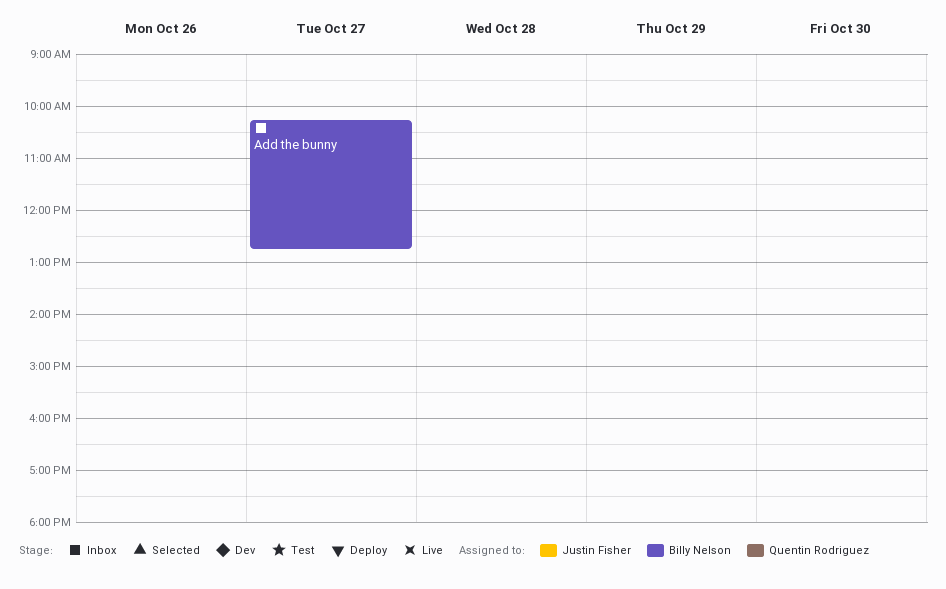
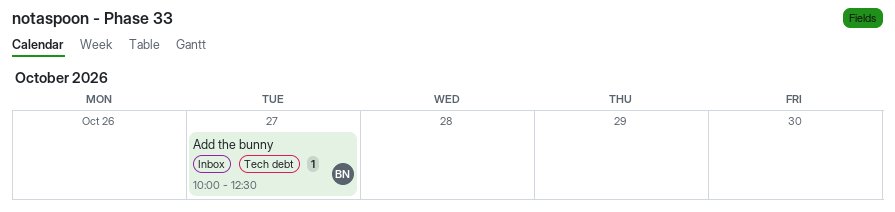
Add the bunny, begins: 10:15 -> 10:00
Add the bunny, ends: 12:45 -> 12:30

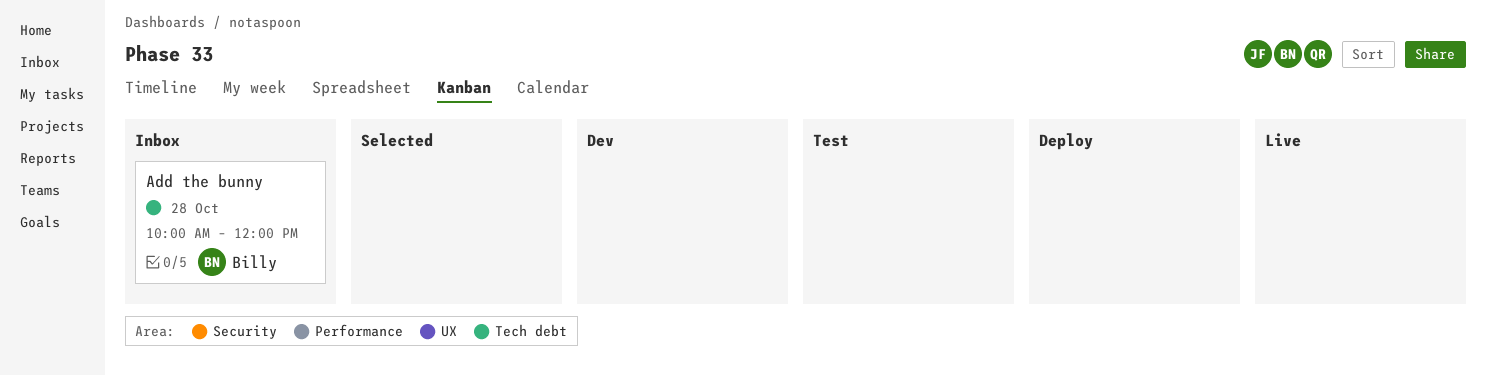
Add the bunny, day: Oct 27 -> Oct 28
Add the bunny, ends: 12:30 -> 12:00

